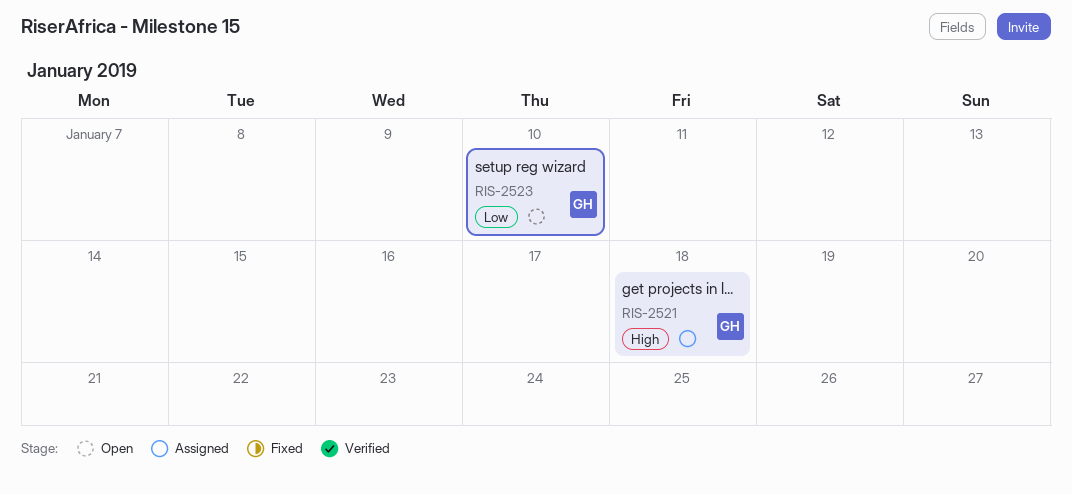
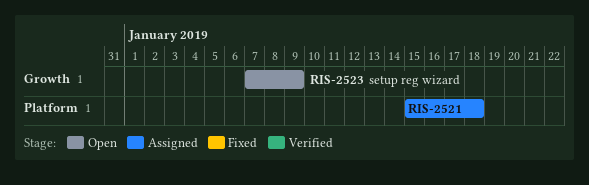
RIS-2523, due: Jan 10 -> Jan 9

